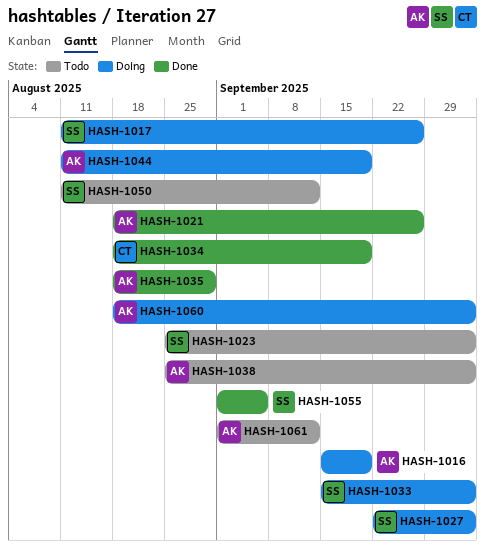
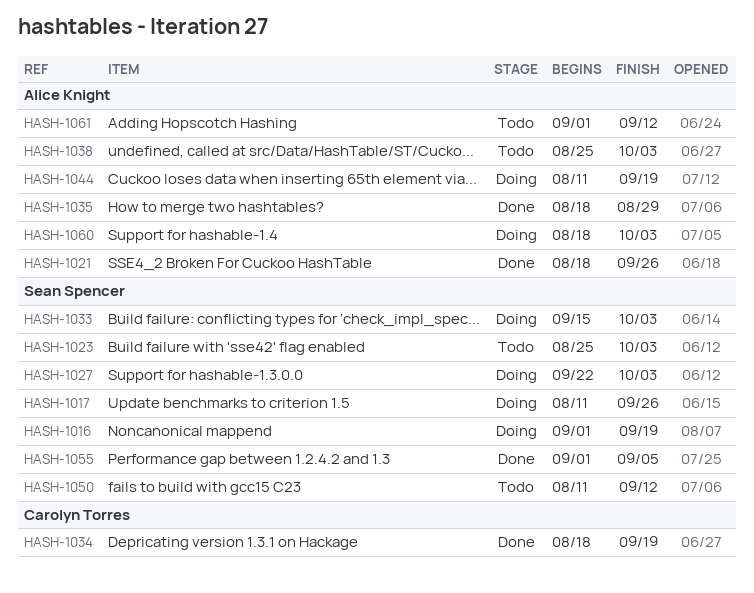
HASH-1016, owner: Alice Knight -> Sean Spencer
HASH-1016, start: Sep 15 -> Sep 1

